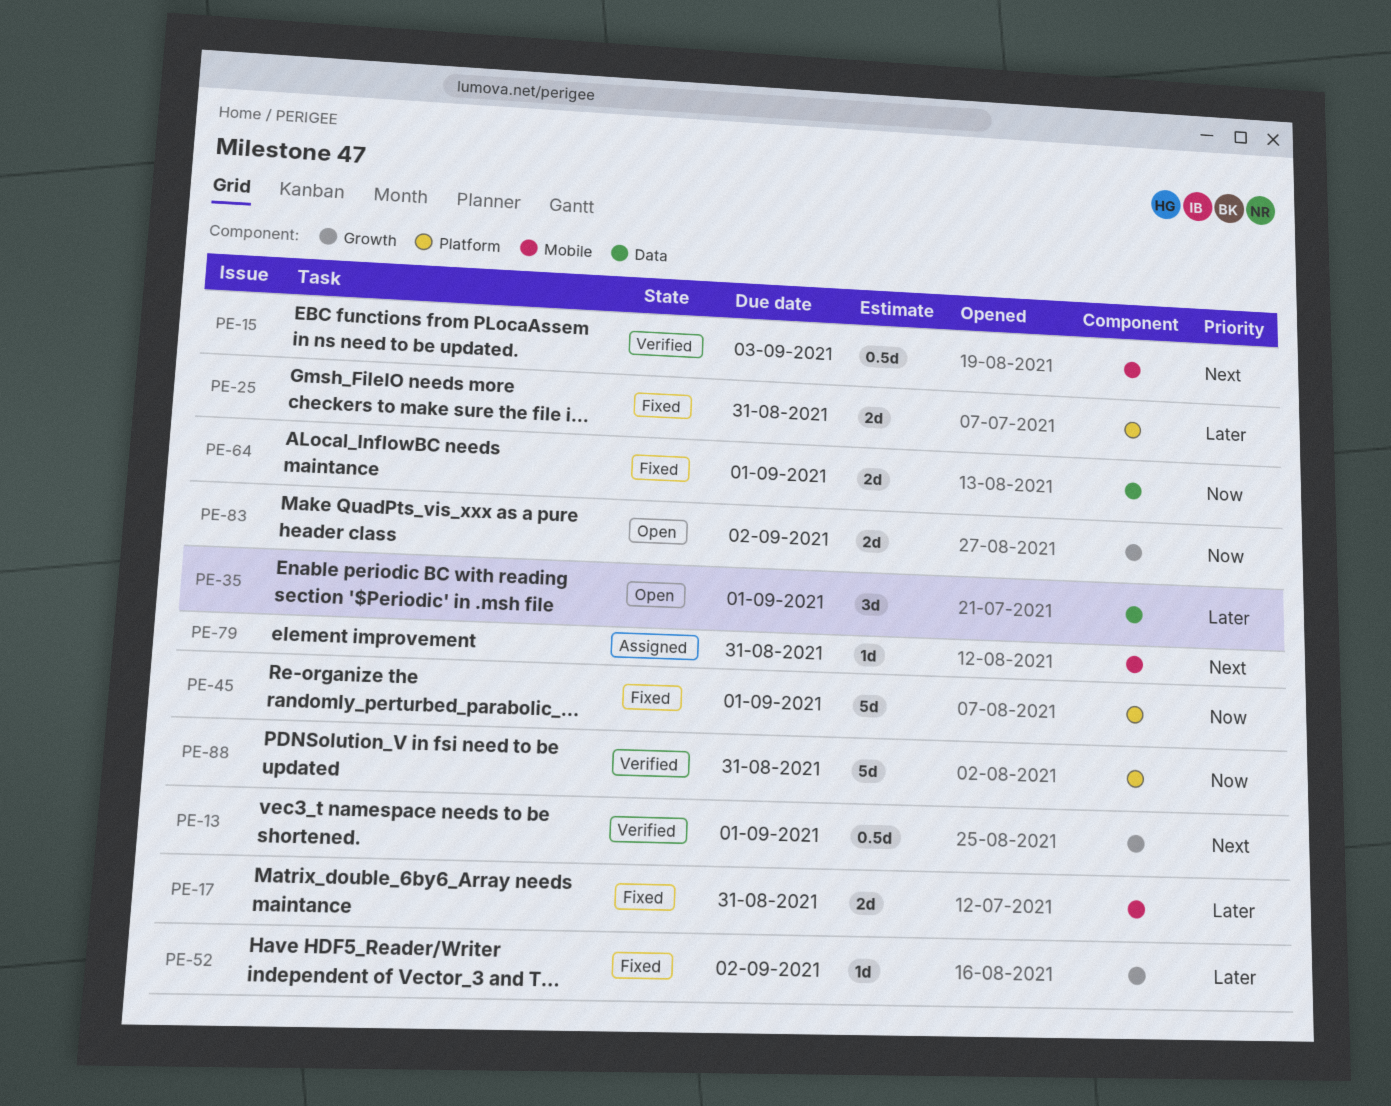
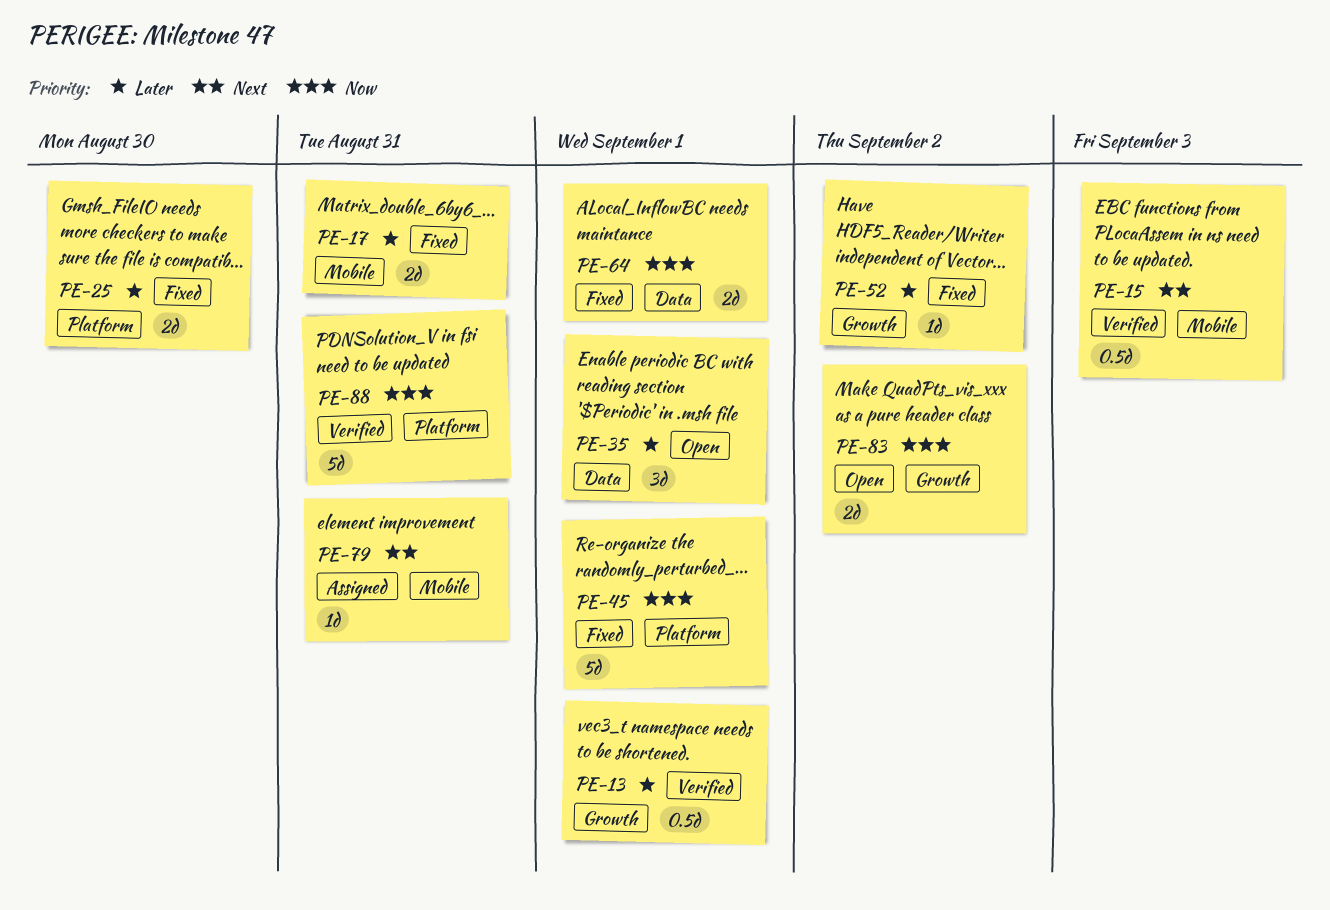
PE-13, priority: Next -> Later
PE-25, due: Aug 31 -> Aug 30

